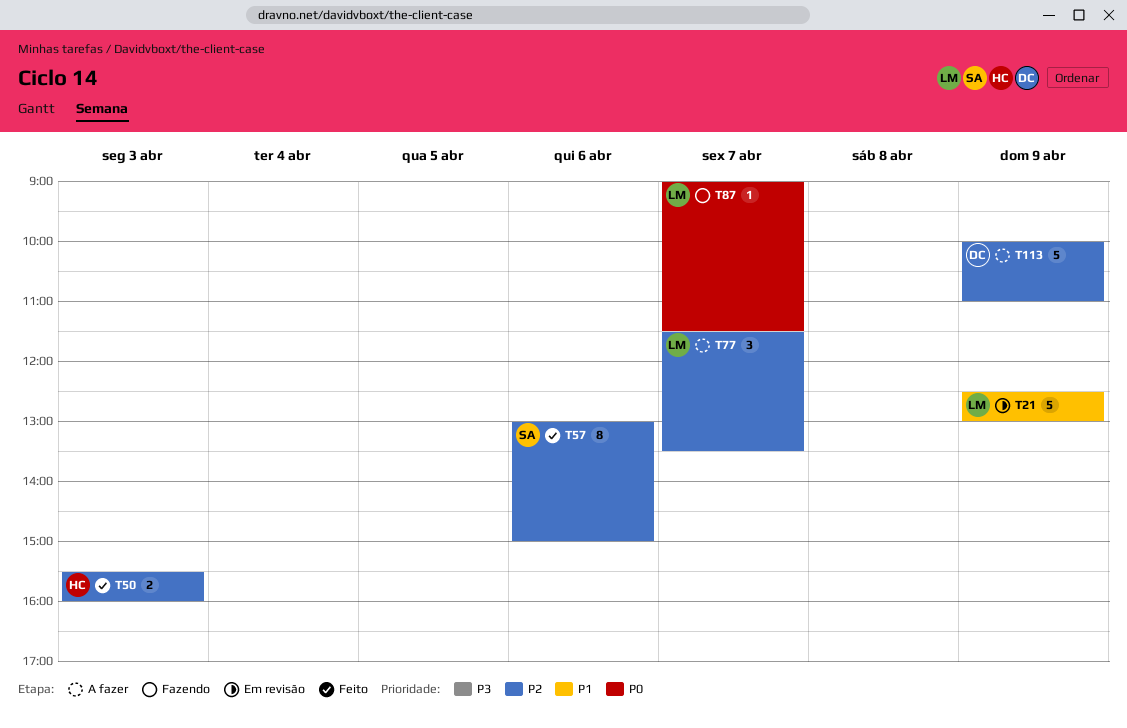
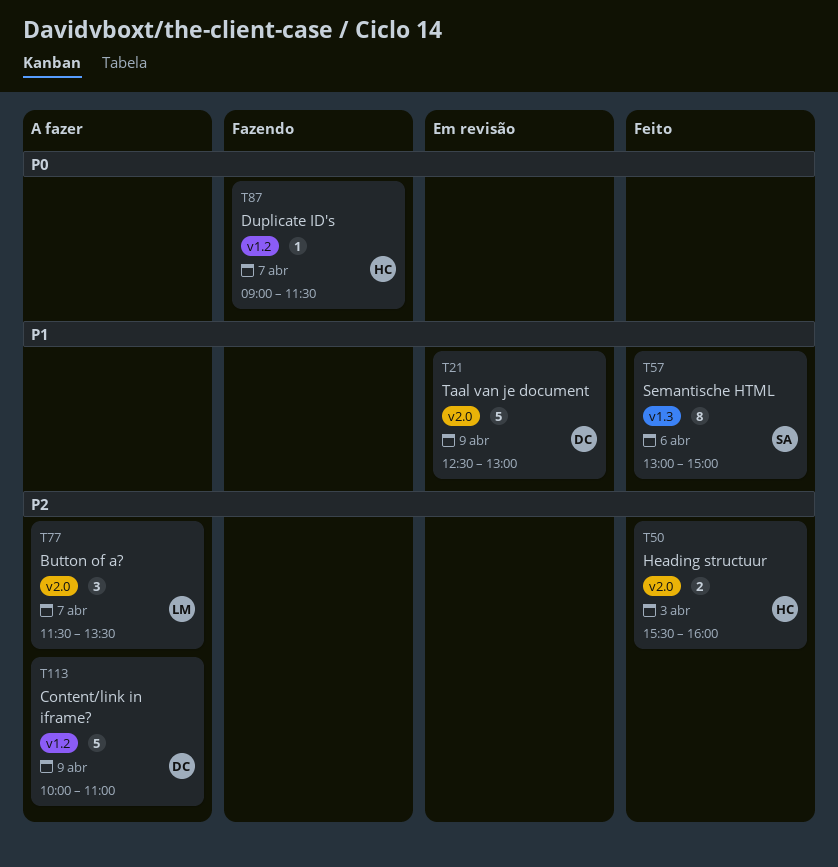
T21, owner: LM -> DC
T57, priority: P2 -> P1
T87, owner: LM -> HC

